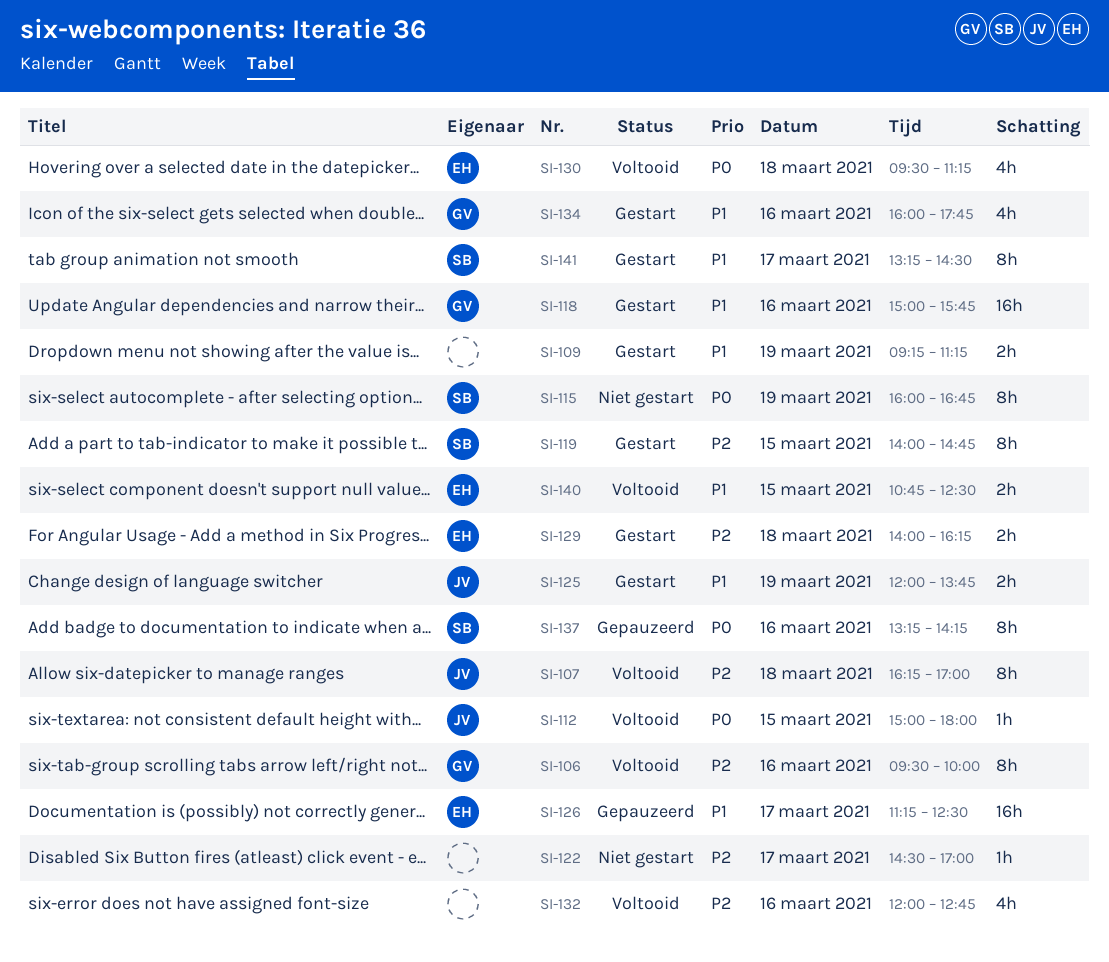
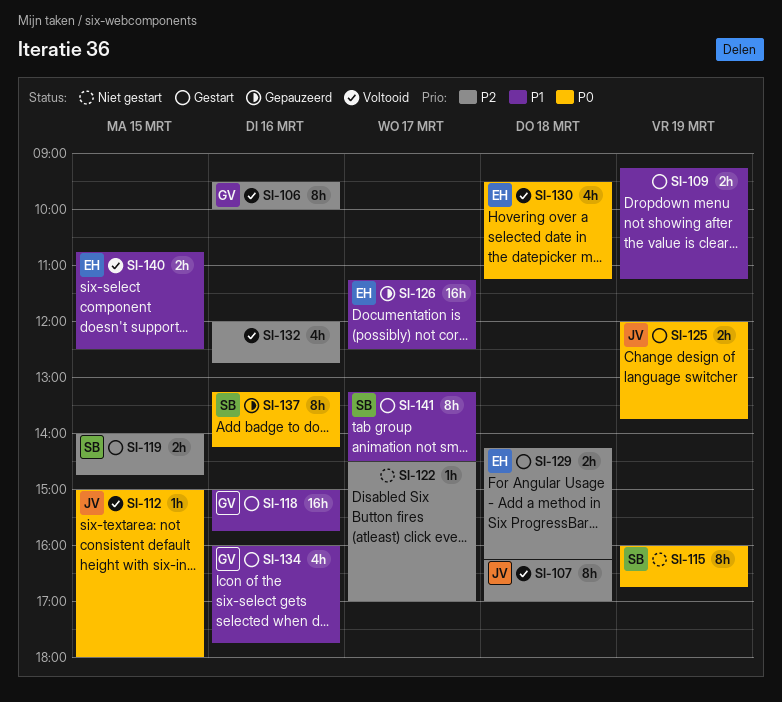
SI-119, estimate: 8h -> 2h
SI-125, priority: P1 -> P0
SI-129, begins: 14:00 -> 14:15

